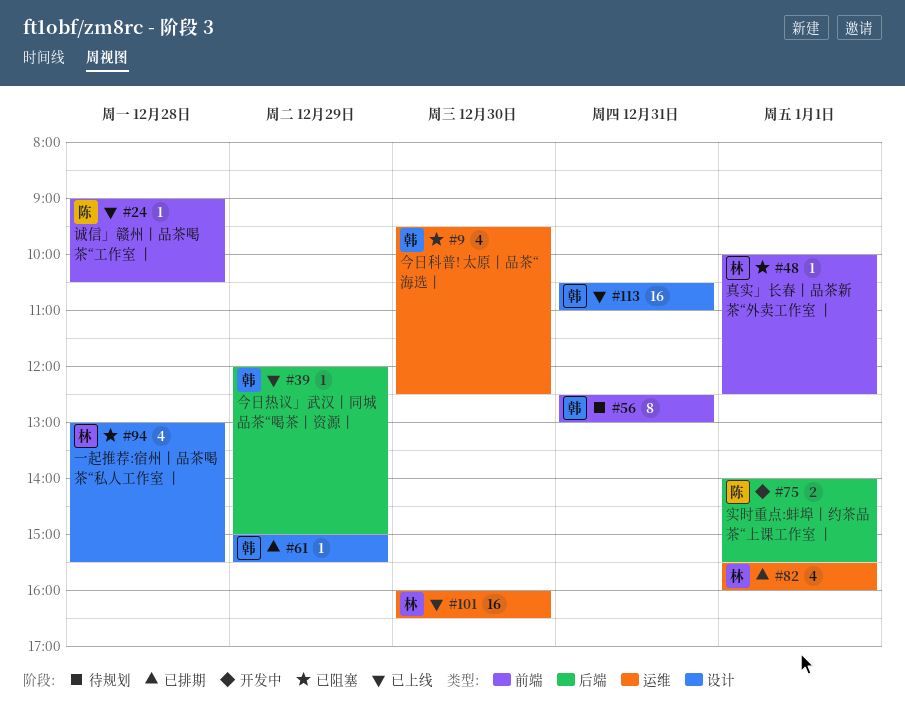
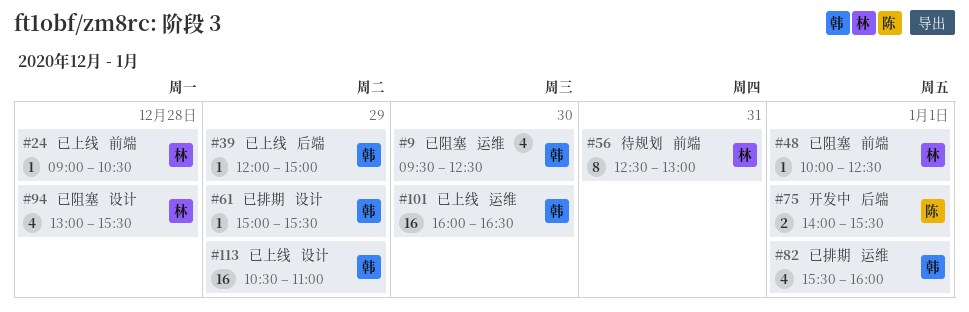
#24, owner: 陈 -> 林
#56, owner: 韩 -> 林
#82, owner: 林 -> 韩
#101, owner: 林 -> 韩
#113, day: Dec 31 -> Dec 29

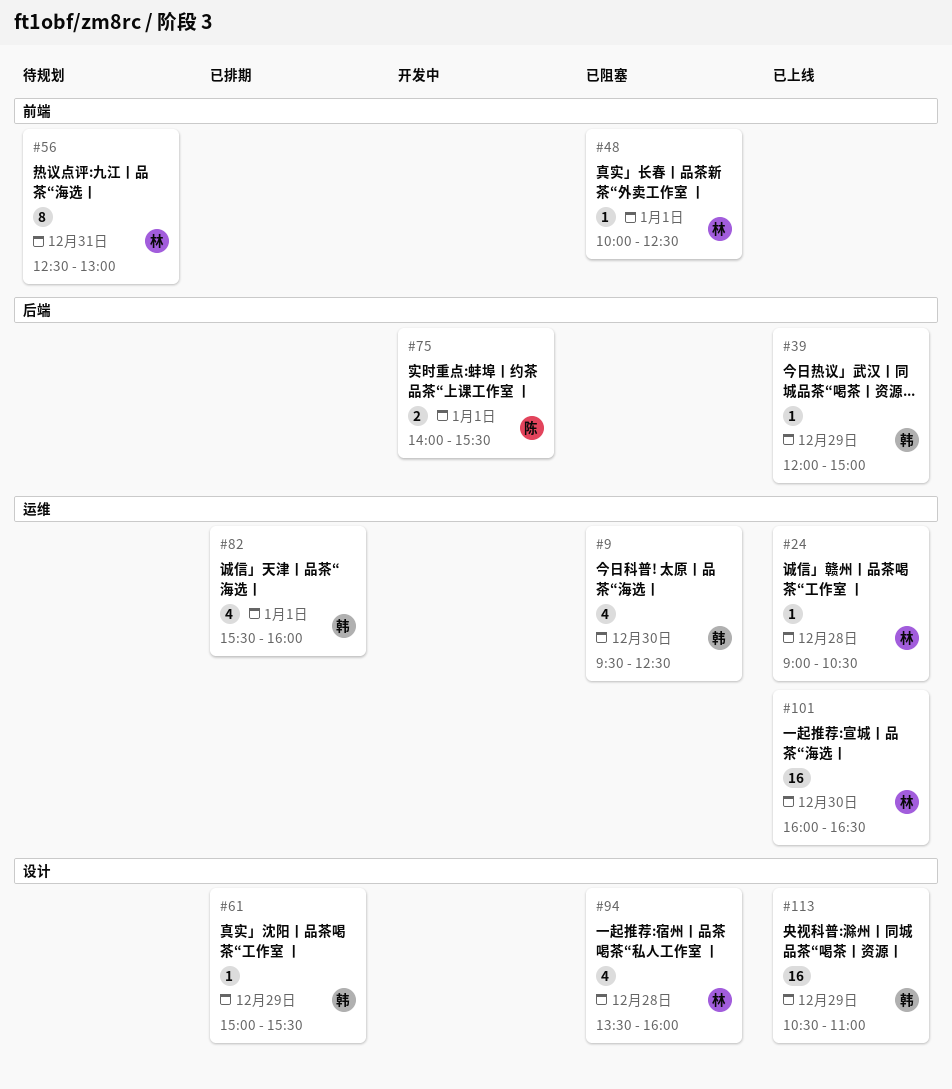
#24, label: 前端 -> 运维
#94, begins: 13:00 -> 13:30
#94, ends: 15:30 -> 16:00
#101, owner: 韩 -> 林

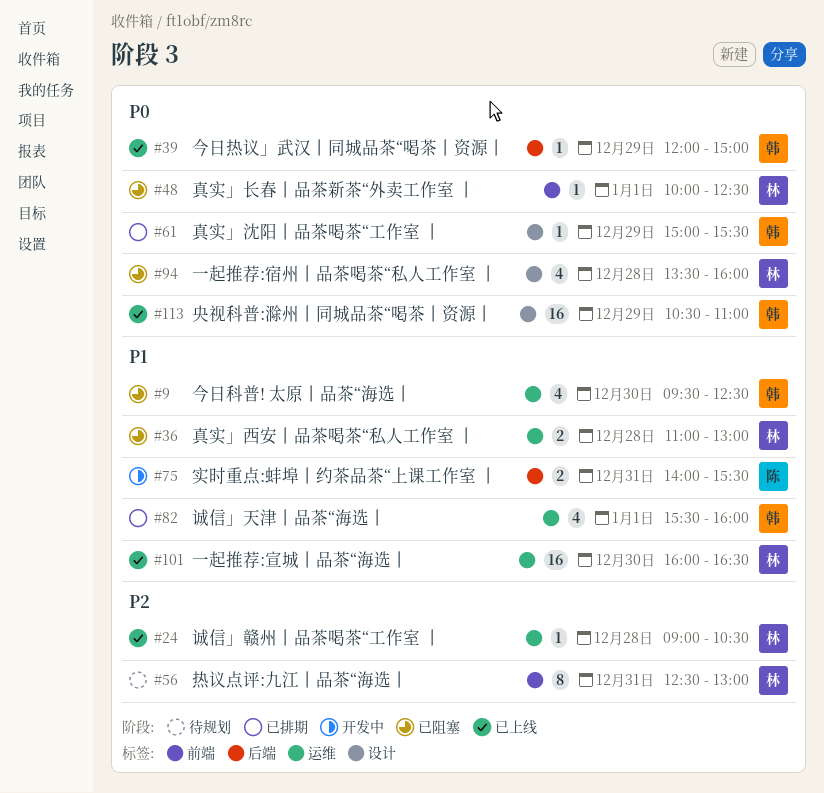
#36: none -> present
#75, day: Jan 1 -> Dec 31

